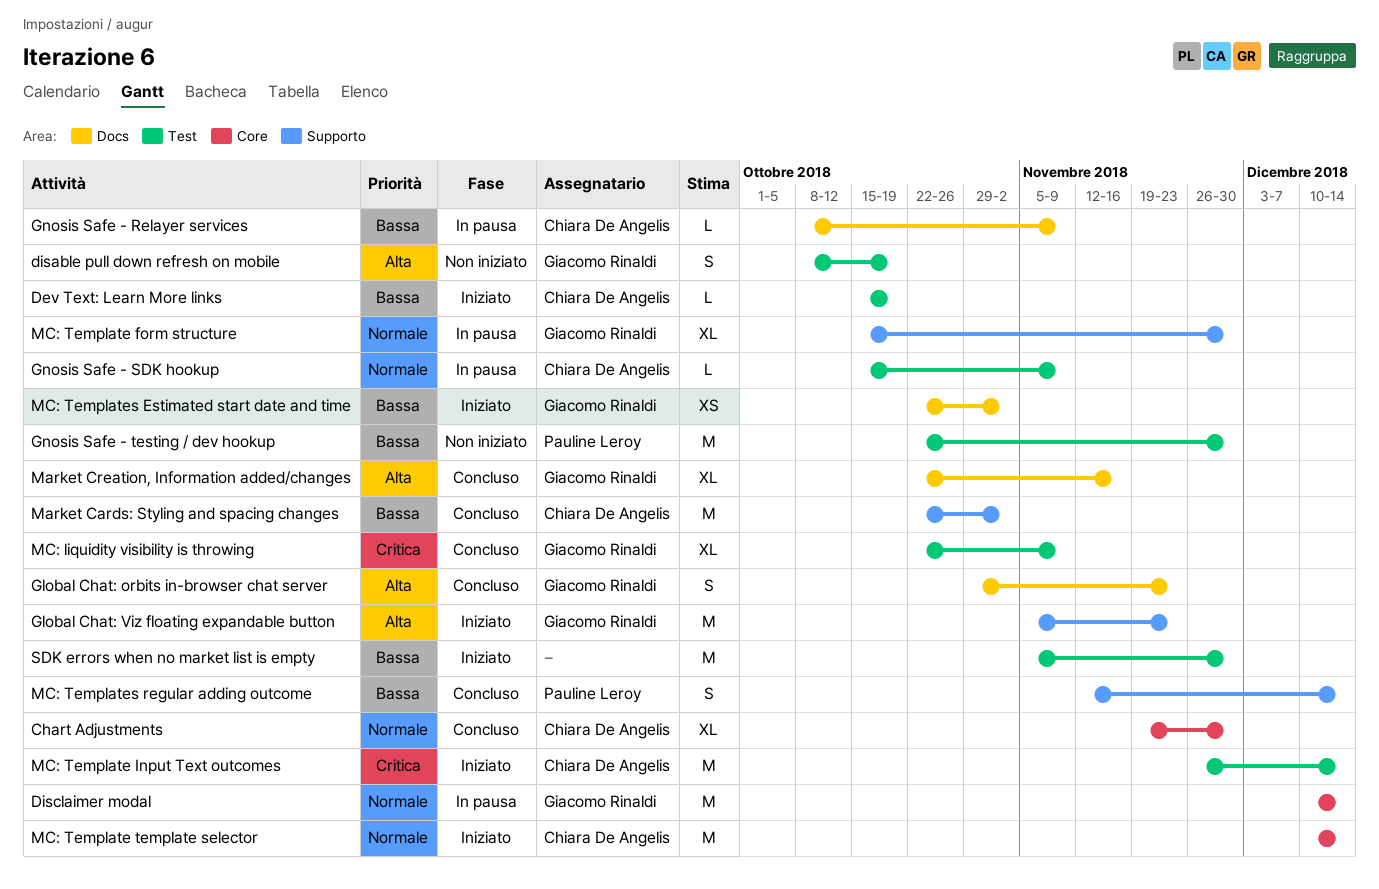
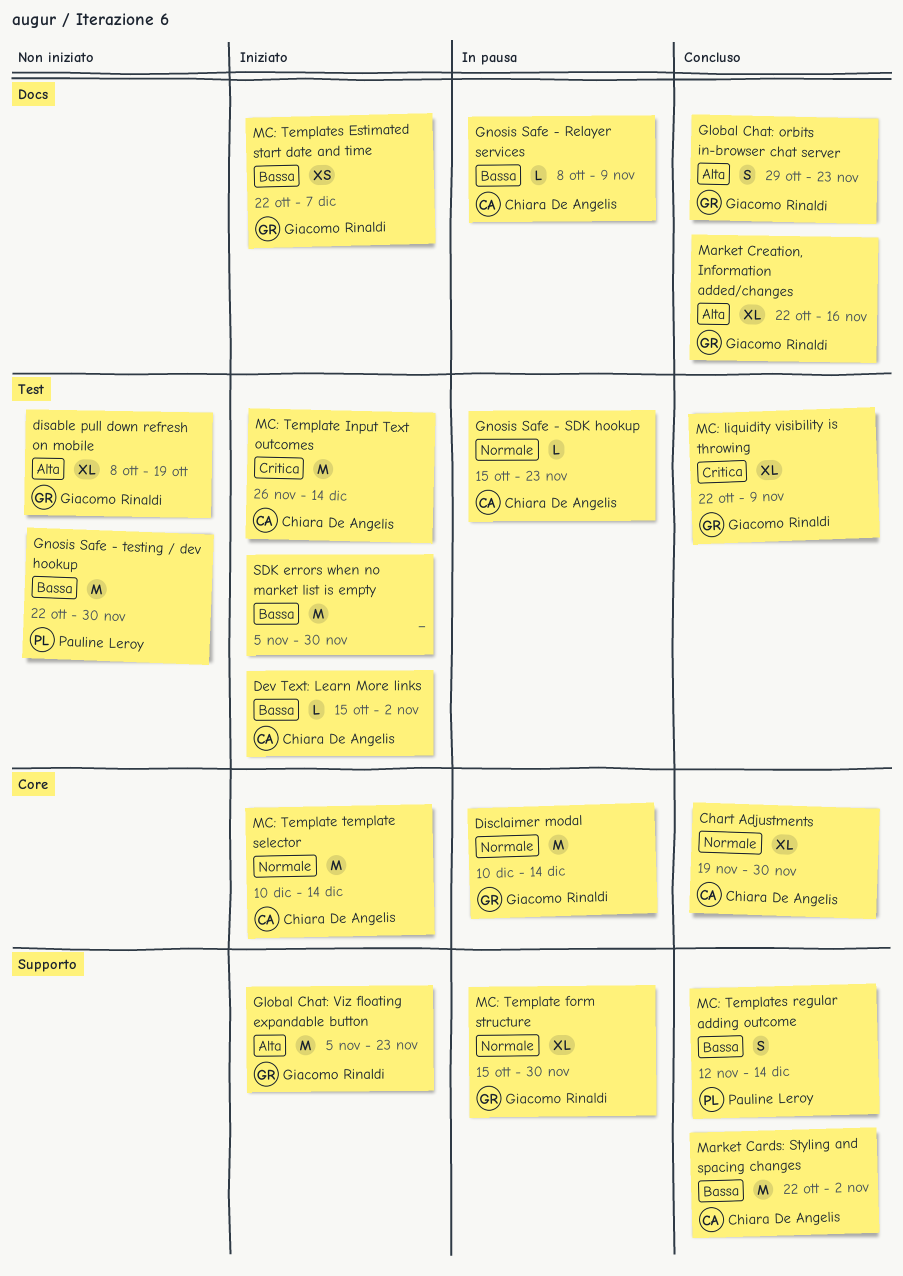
Dev Text: Learn More links, due: Oct 19 -> Nov 2
disable pull down refresh on mobile, estimate: S -> XL
Gnosis Safe - SDK hookup, due: Nov 9 -> Nov 23
MC: Templates Estimated start date and time, due: Nov 2 -> Dec 7

